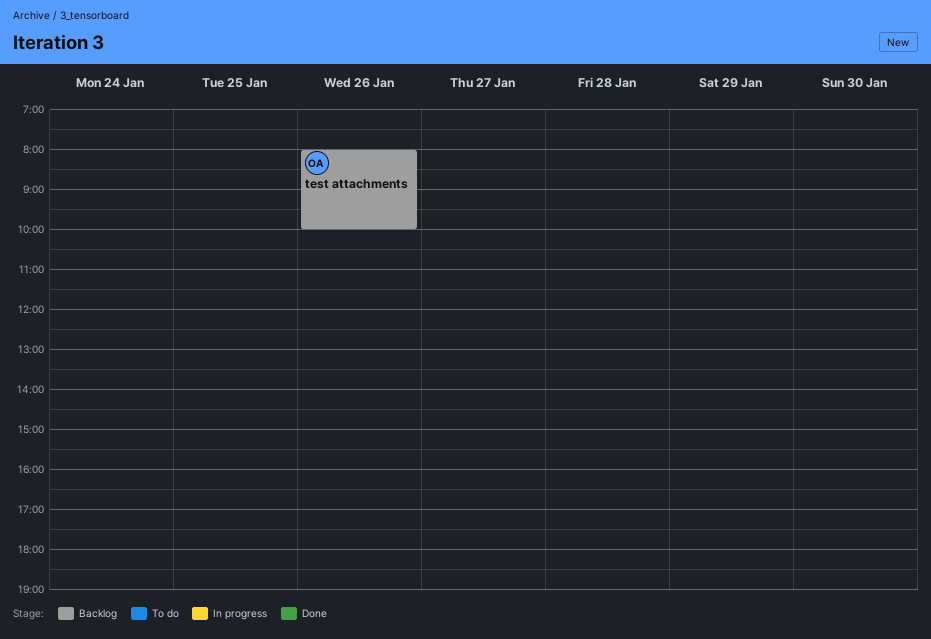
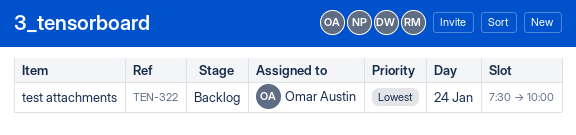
test attachments, day: Jan 26 -> Jan 24
test attachments, begins: 08:00 -> 07:30

